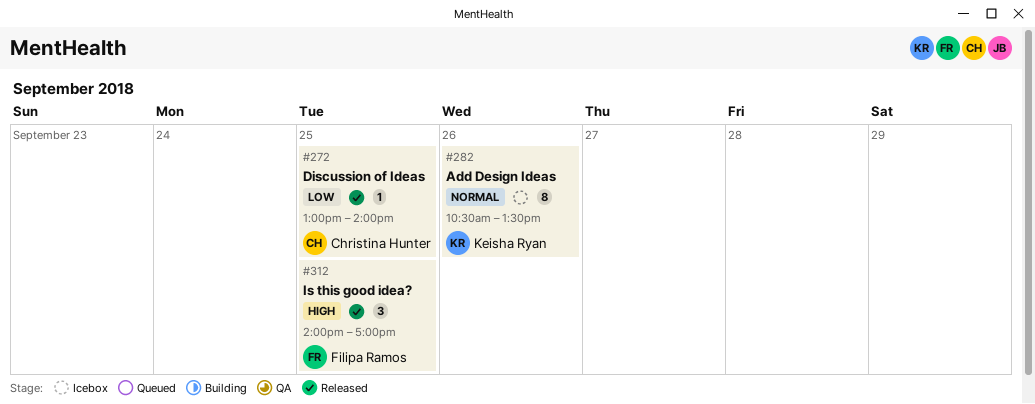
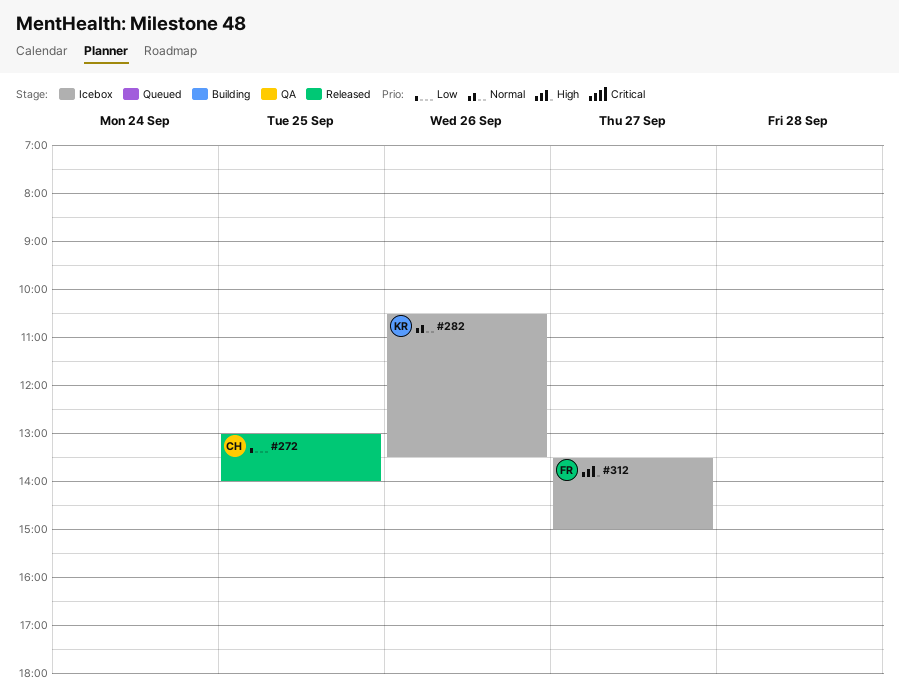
#312, status: Released -> Icebox
#312, day: Sep 25 -> Sep 27
#312, begins: 14:00 -> 13:30
#312, ends: 17:00 -> 15:00

